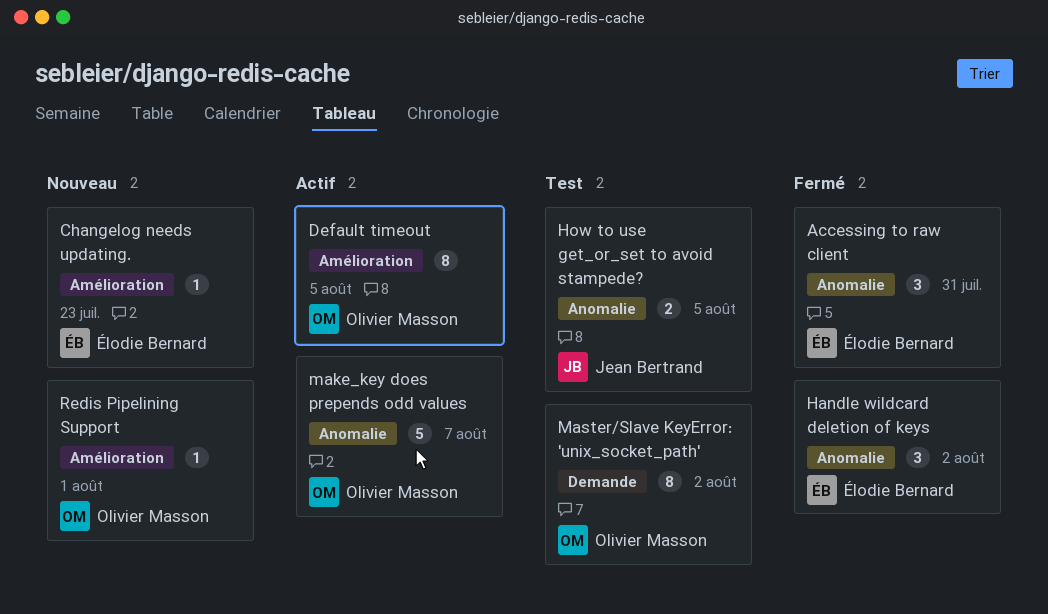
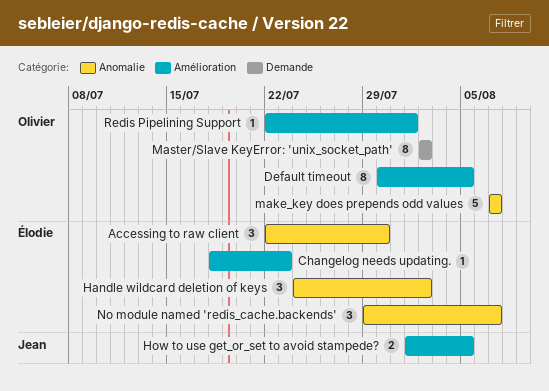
Accessing to raw client, due: Jul 31 -> Jul 30
How to use get_or_set to avoid stampede?, label: Anomalie -> Amélioration
No module named 'redis_cache.backends': none -> present

